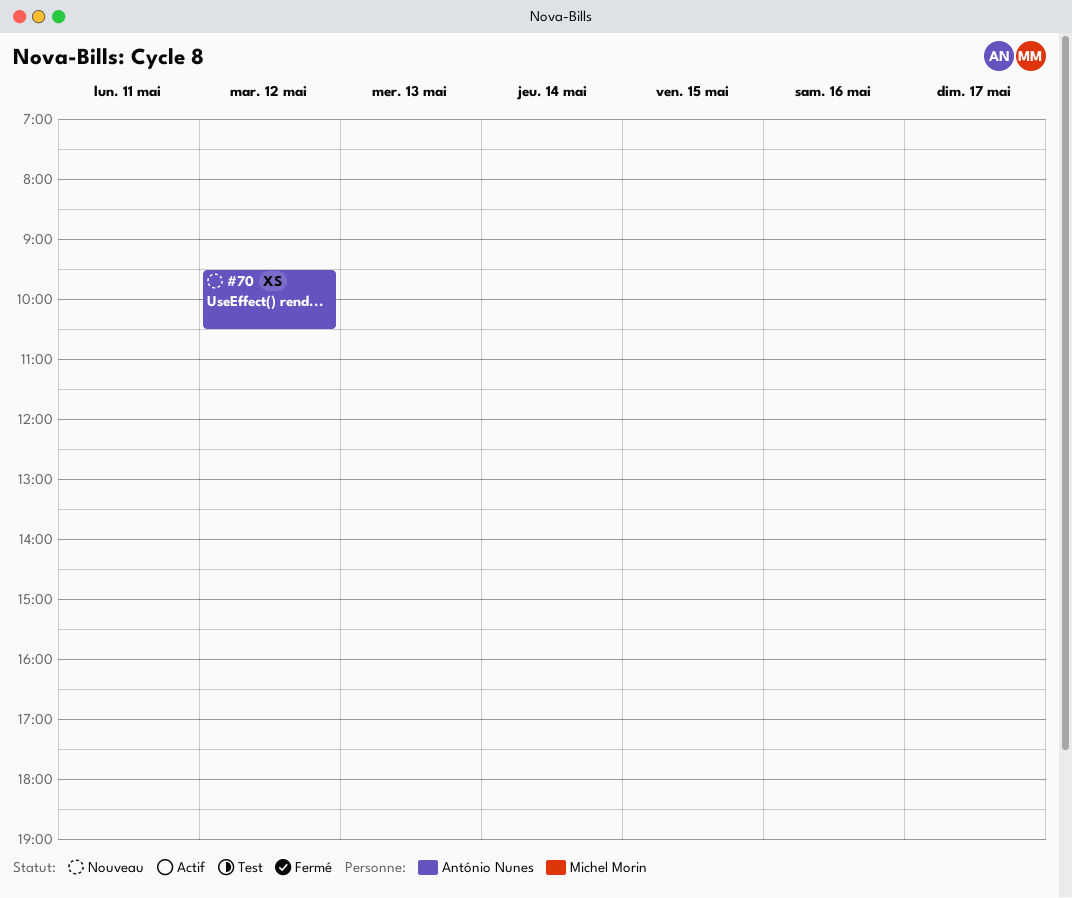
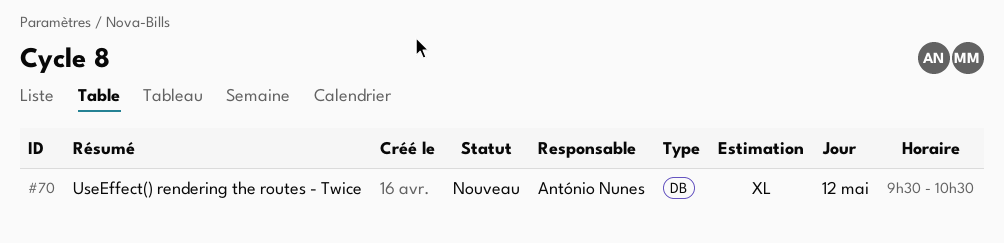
#70, estimate: XS -> XL

